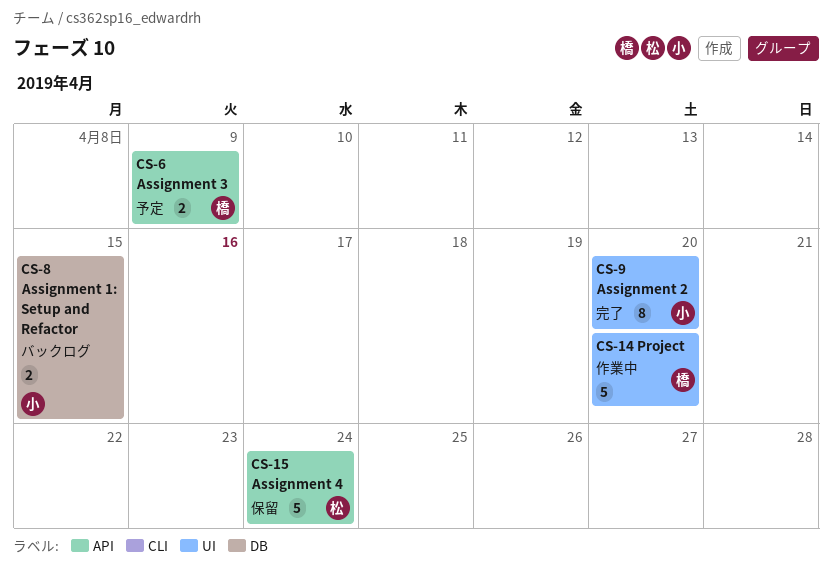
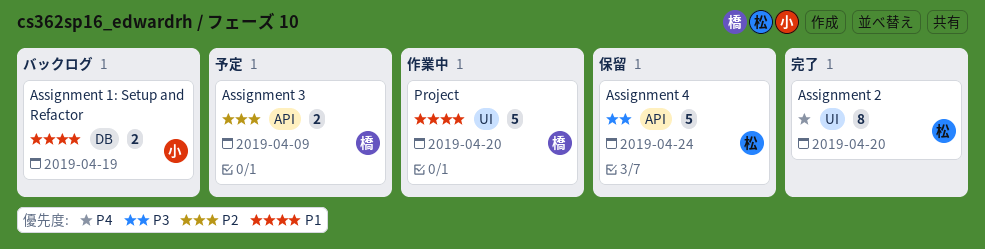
Assignment 1: Setup and Refactor, due: Apr 15 -> Apr 19
Assignment 2, owner: 小 -> 松

